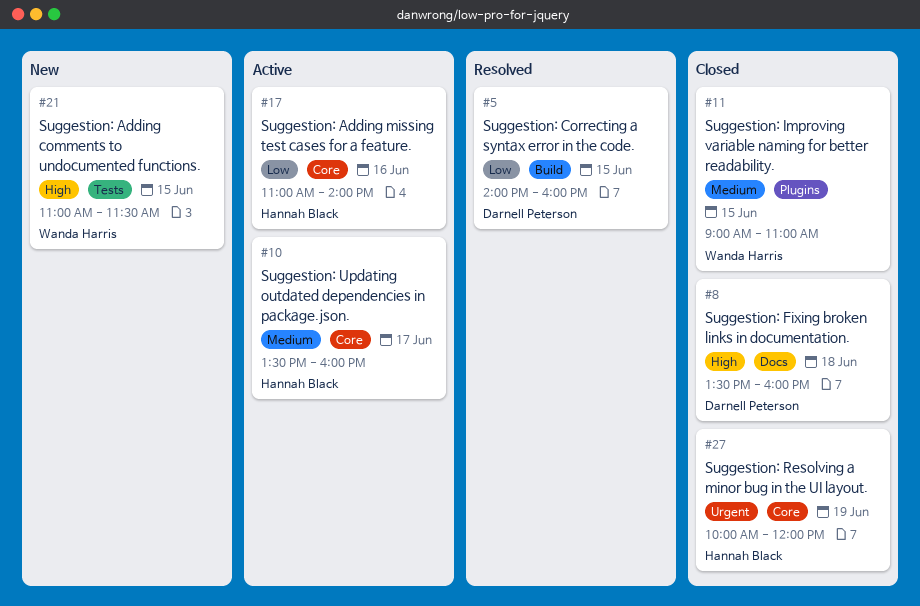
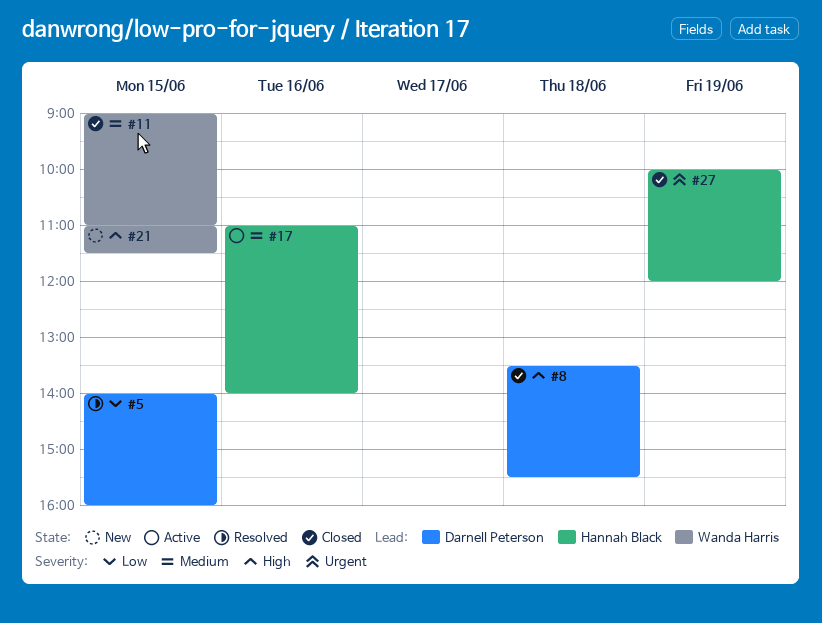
#8, ends: 16:00 -> 15:30
#10: present -> none
#17, priority: Low -> Medium

